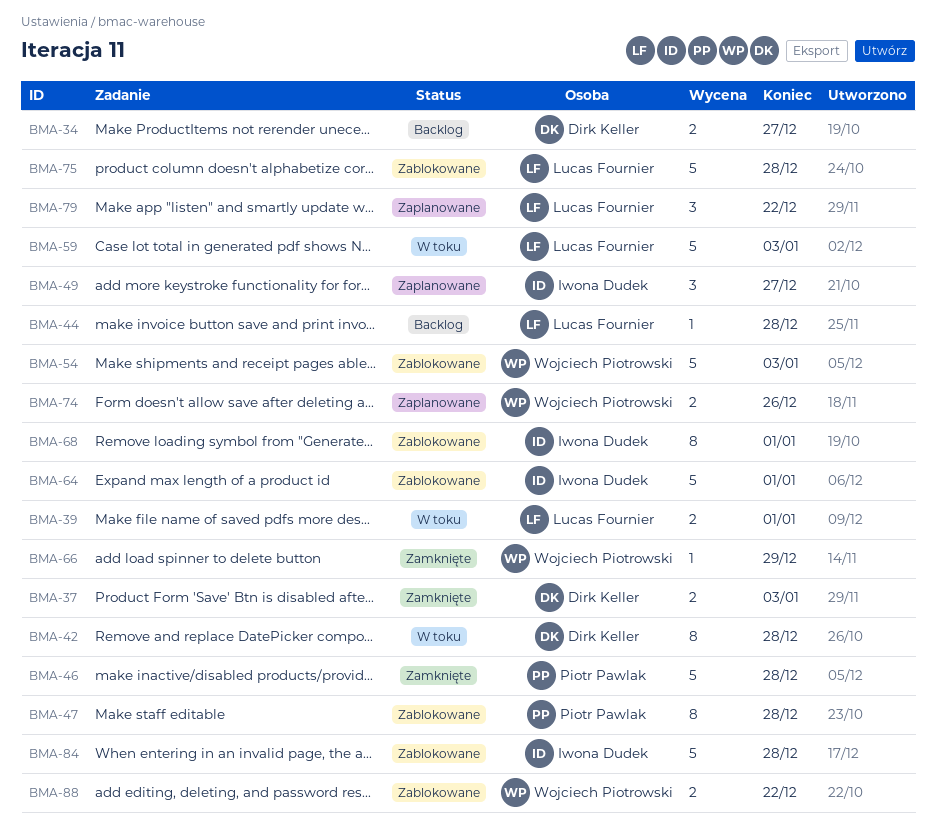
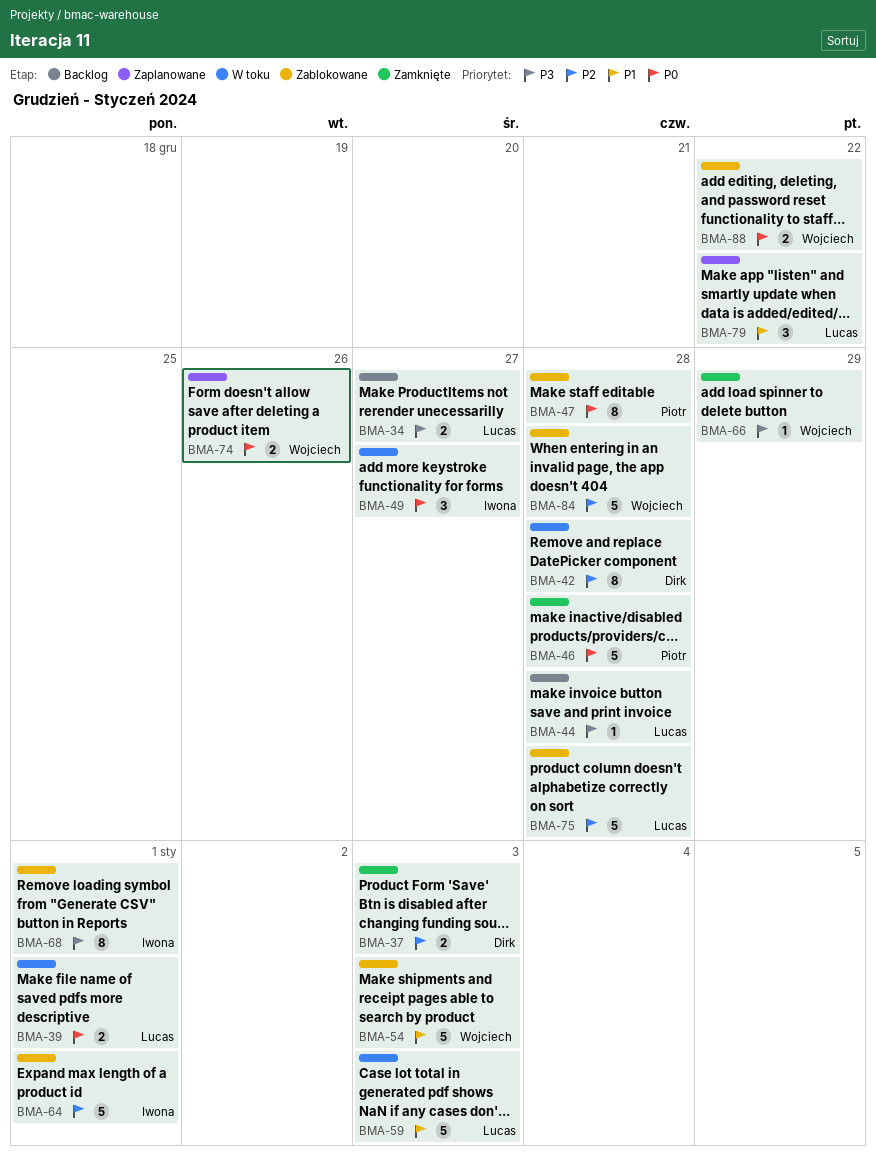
BMA-34, owner: Dirk Keller -> Lucas Fournier
BMA-49, status: Zaplanowane -> W toku
BMA-84, owner: Iwona Dudek -> Wojciech Piotrowski

